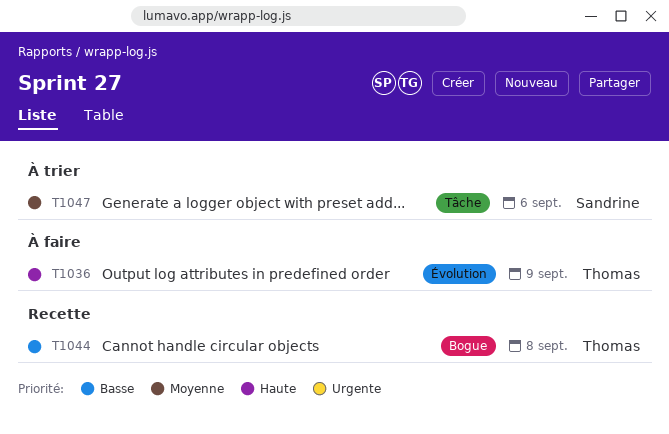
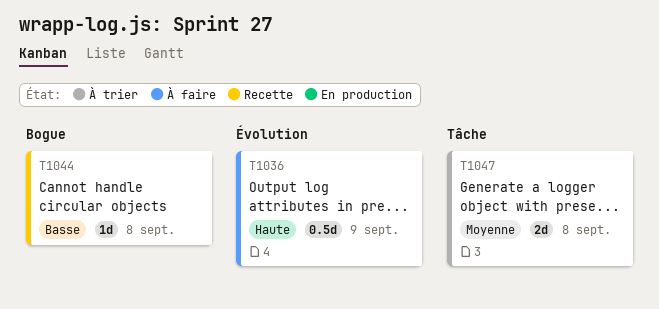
T1047, due: Sep 6 -> Sep 8

